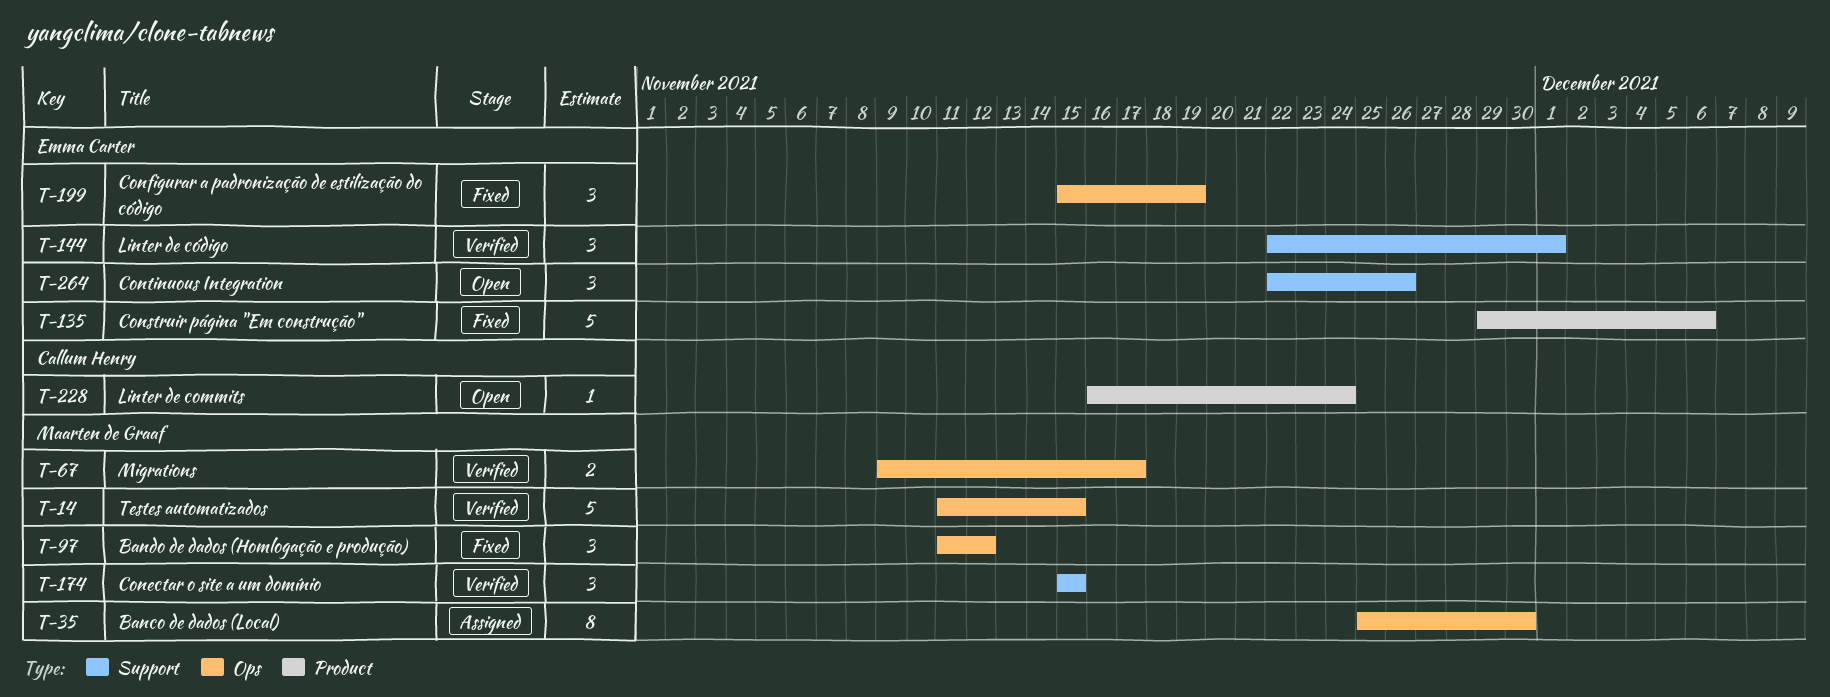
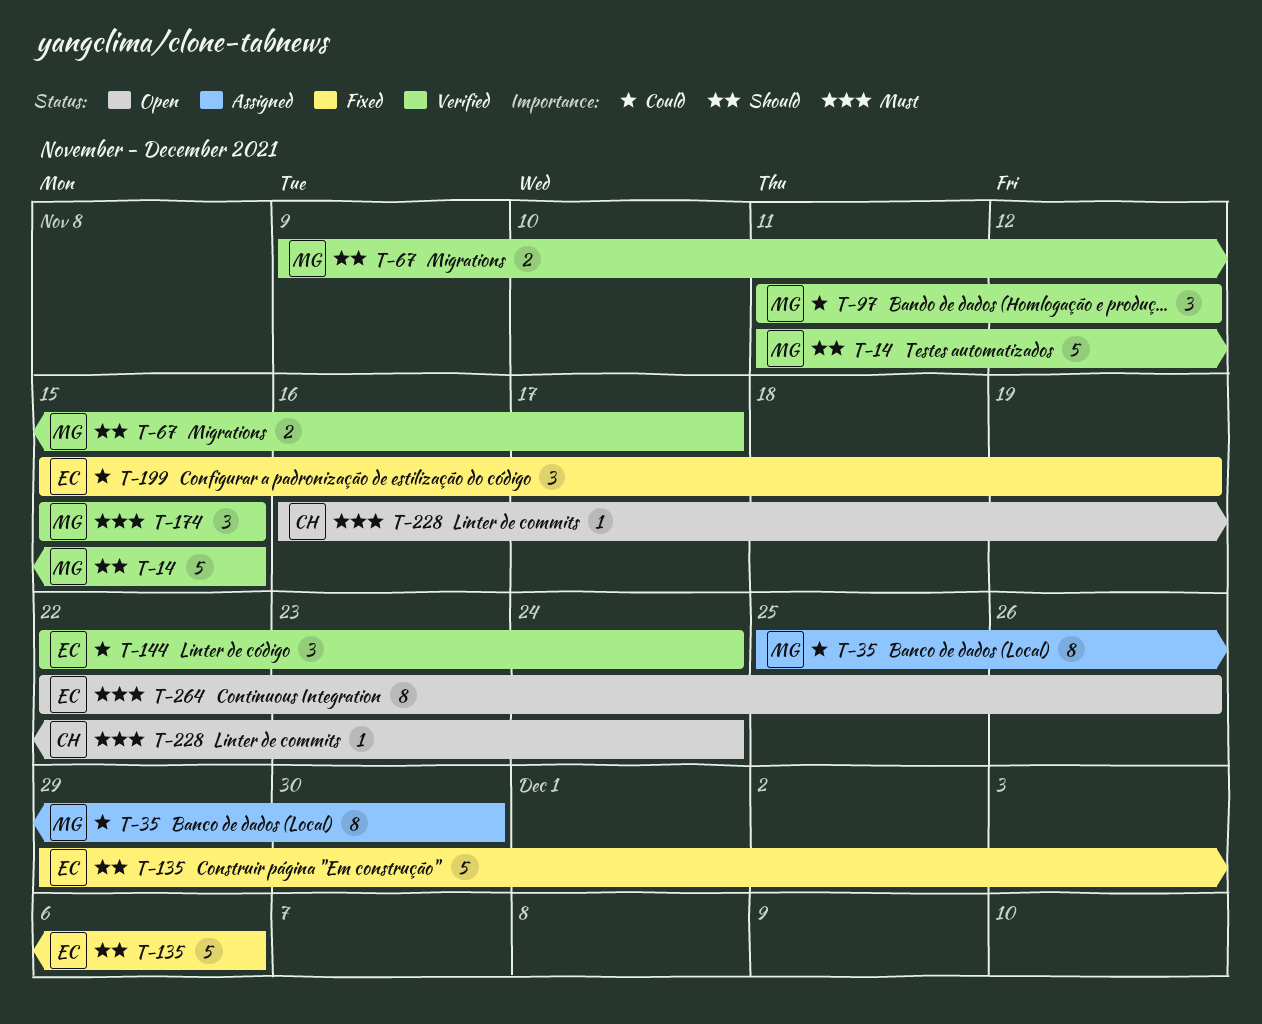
T-97, status: Fixed -> Verified
T-144, due: Dec 1 -> Nov 24
T-264, estimate: 3 -> 8

